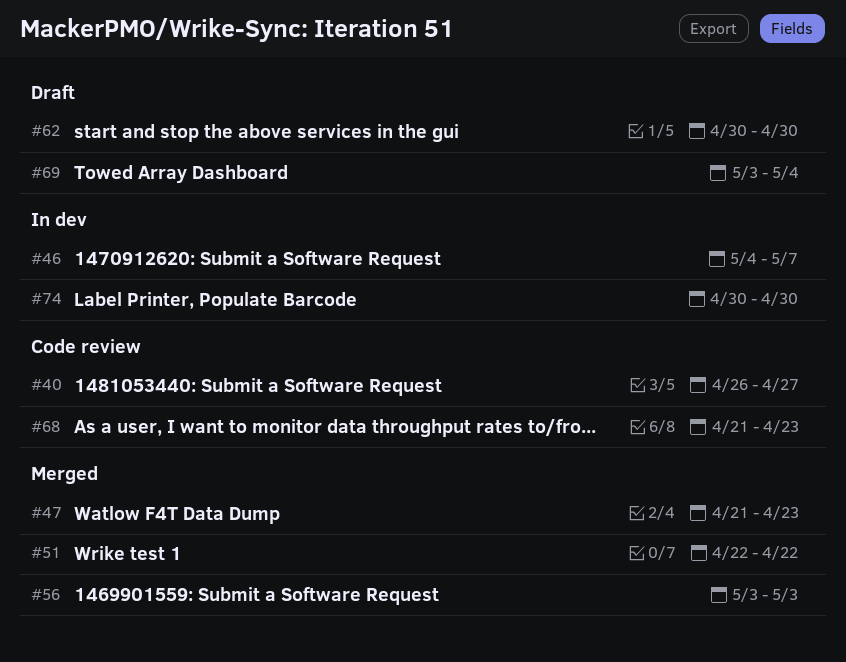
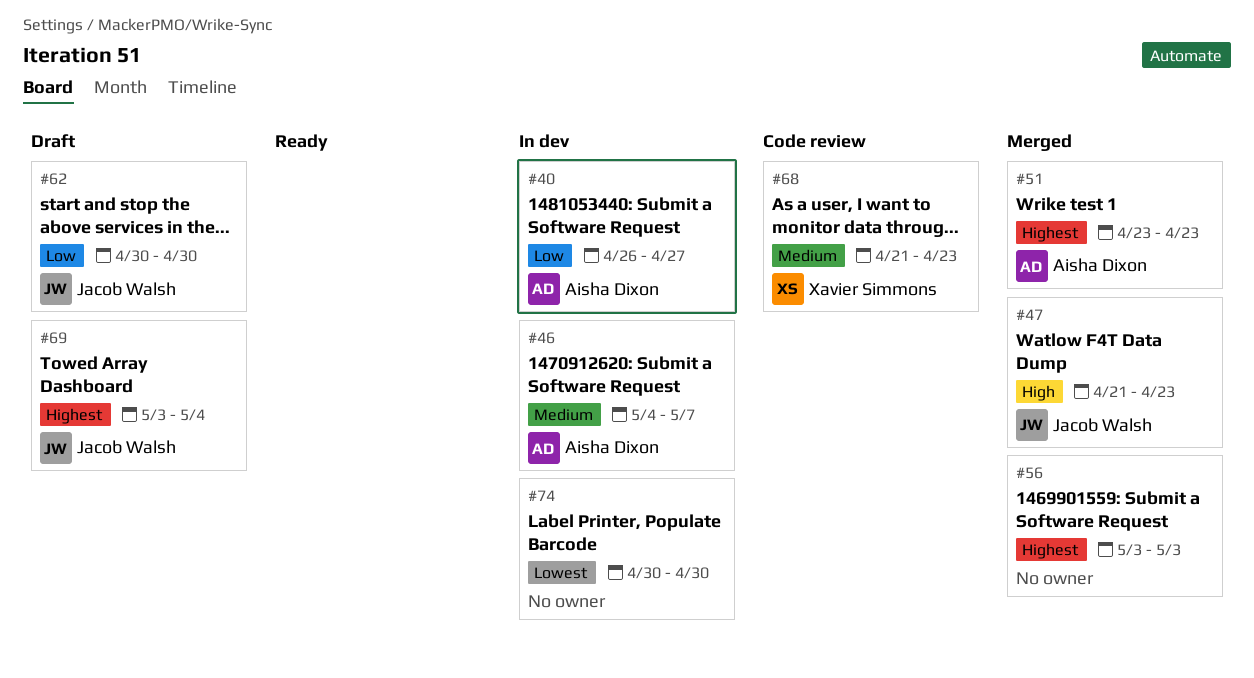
#40, status: Code review -> In dev
#51, start: Apr 22 -> Apr 23
#51, due: Apr 22 -> Apr 23

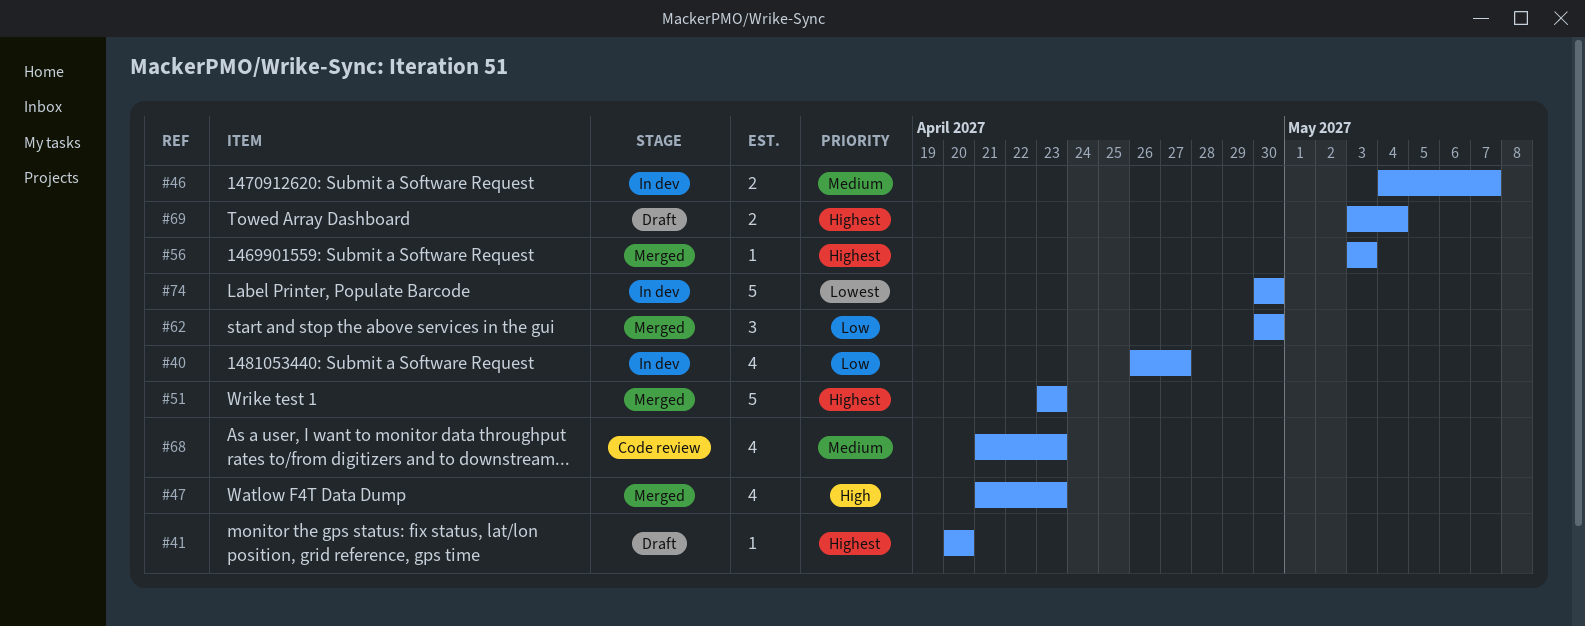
#41: none -> present
#62, status: Draft -> Merged

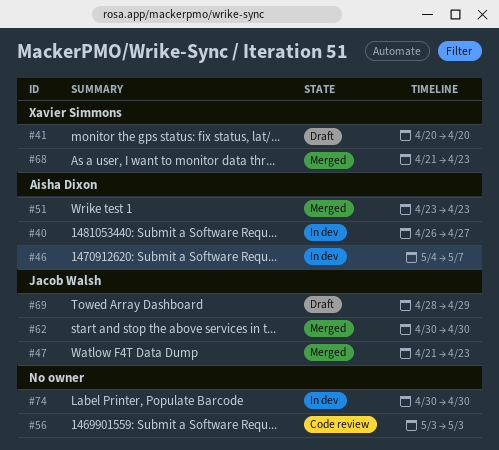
#56, status: Merged -> Code review
#68, status: Code review -> Merged
#69, start: May 3 -> Apr 28
#69, due: May 4 -> Apr 29

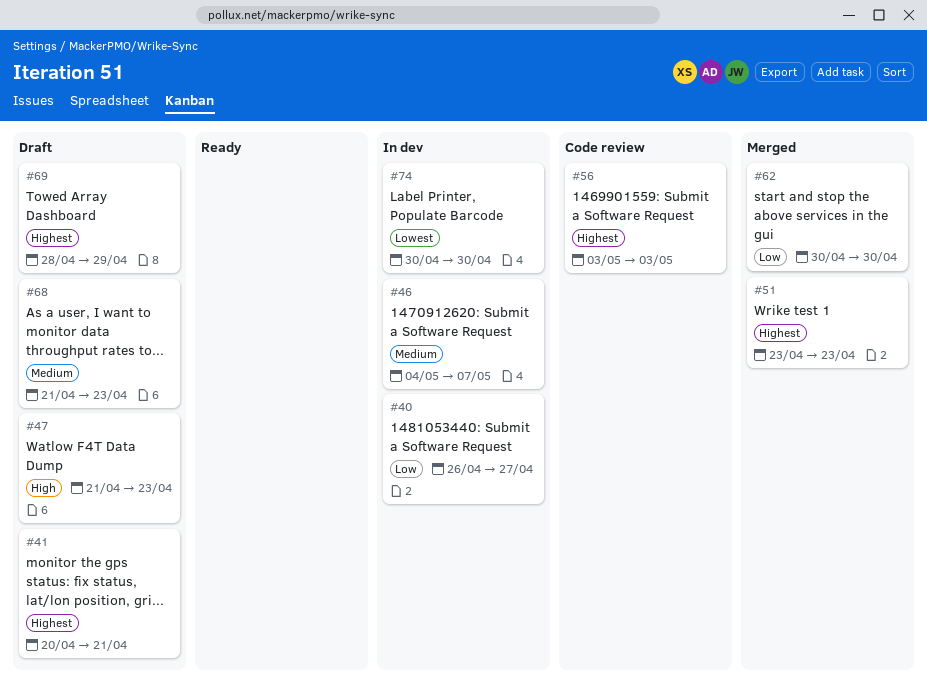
#41, due: Apr 20 -> Apr 21
#47, status: Merged -> Draft
#68, status: Merged -> Draft

